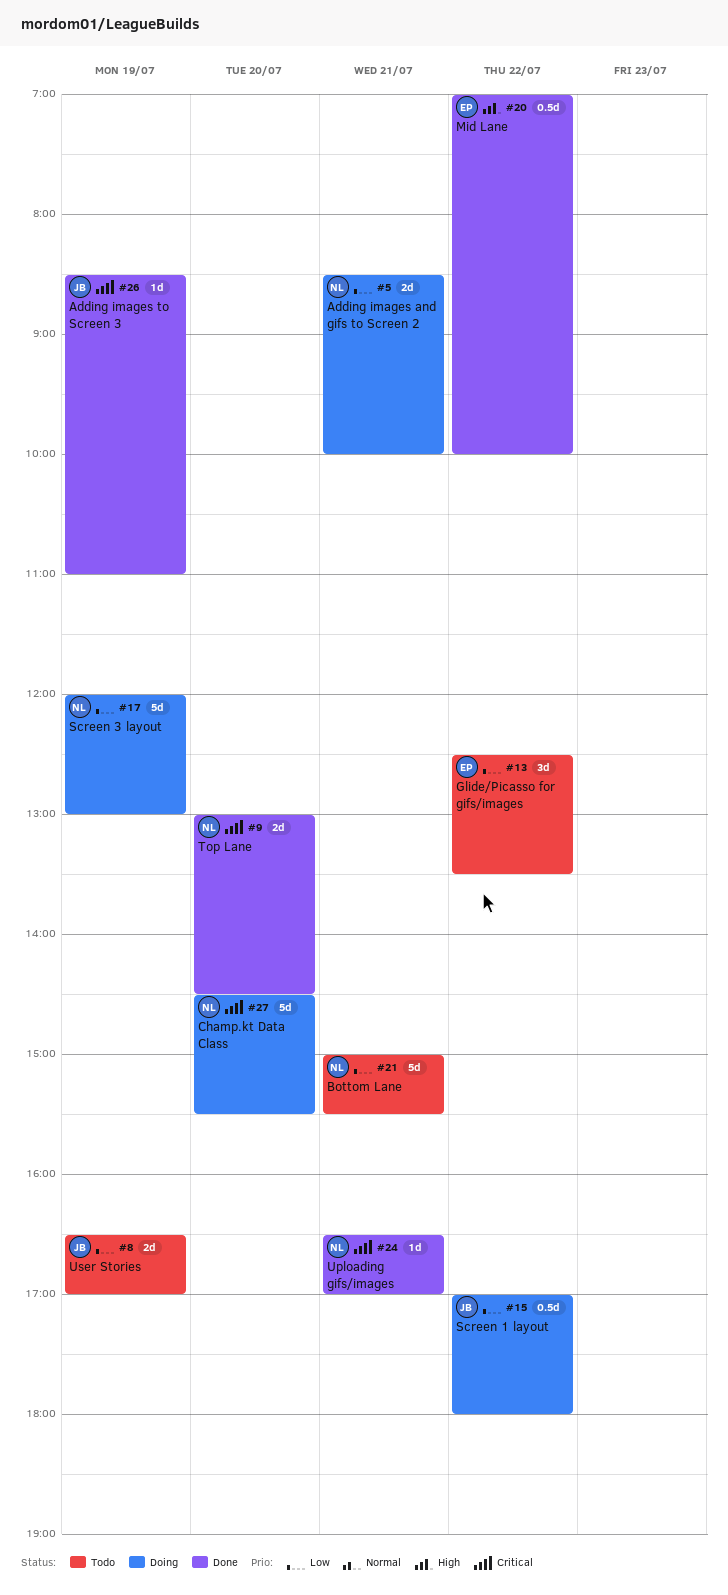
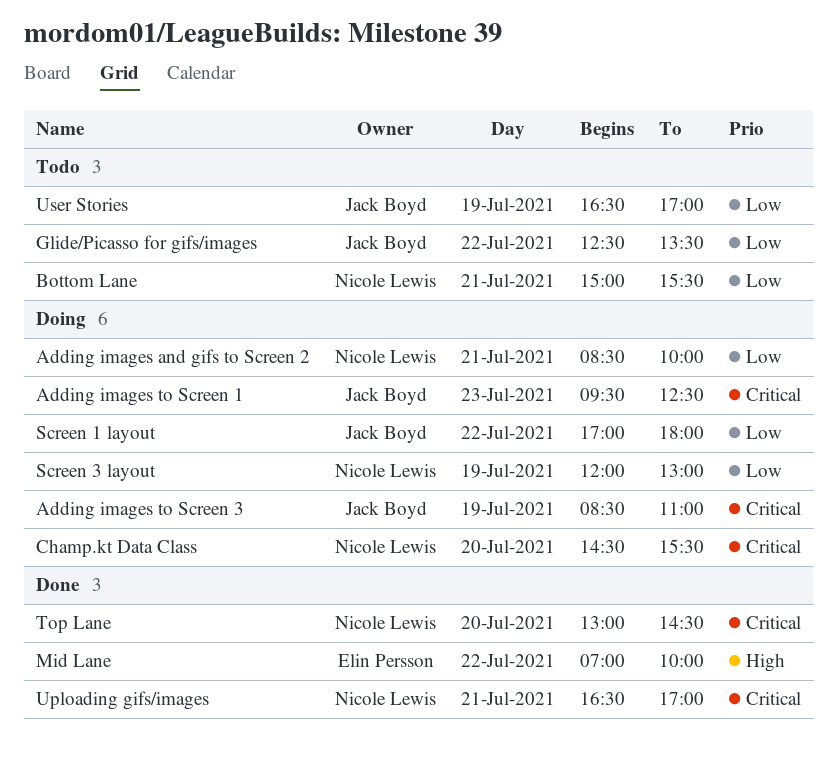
Adding images to Screen 1: none -> present
Adding images to Screen 3, status: Done -> Doing
Glide/Picasso for gifs/images, owner: Elin Persson -> Jack Boyd

